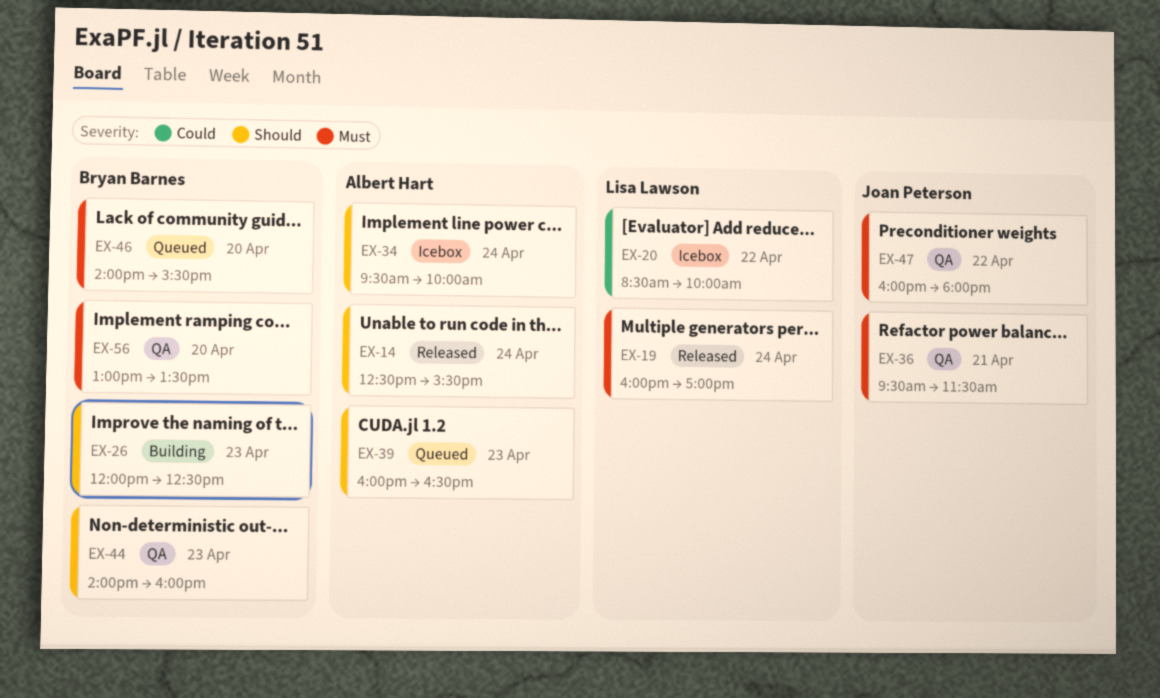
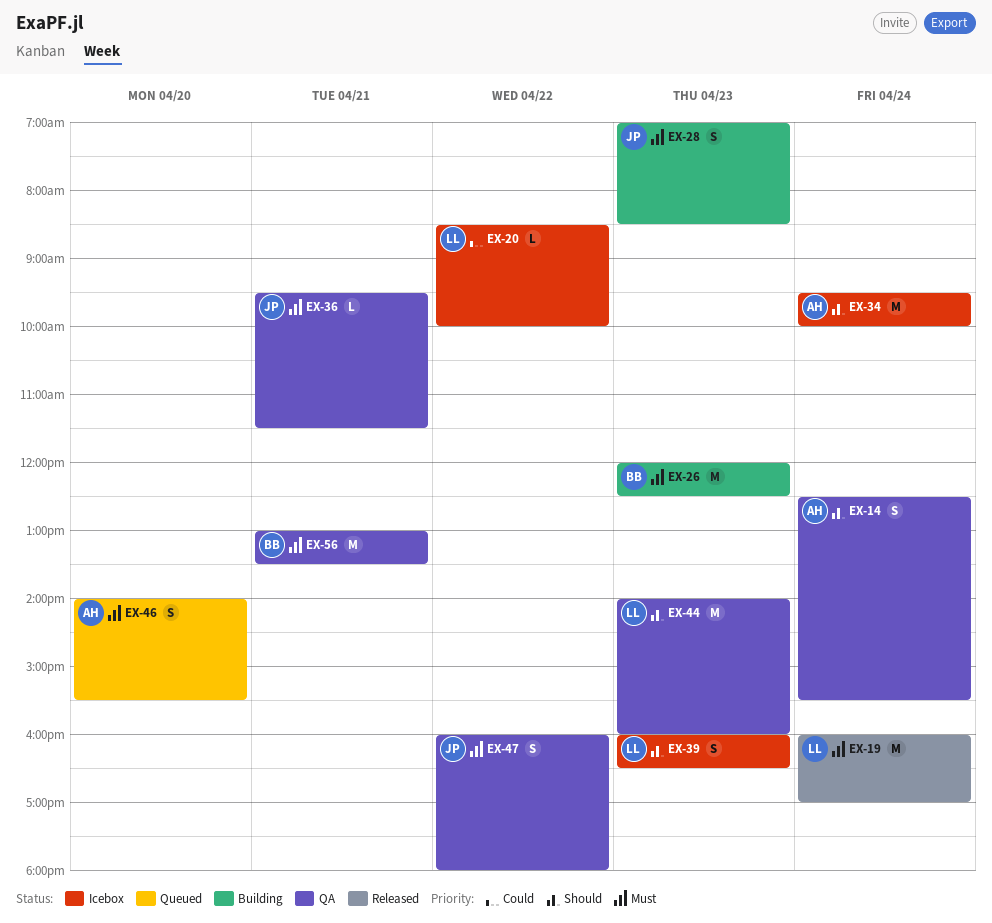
EX-14, status: Released -> QA
EX-26, priority: Should -> Must
EX-28: none -> present
EX-39, status: Queued -> Icebox
EX-39, owner: Albert Hart -> Lisa Lawson
EX-44, owner: Bryan Barnes -> Lisa Lawson
EX-46, owner: Bryan Barnes -> Albert Hart
EX-56, day: Apr 20 -> Apr 21

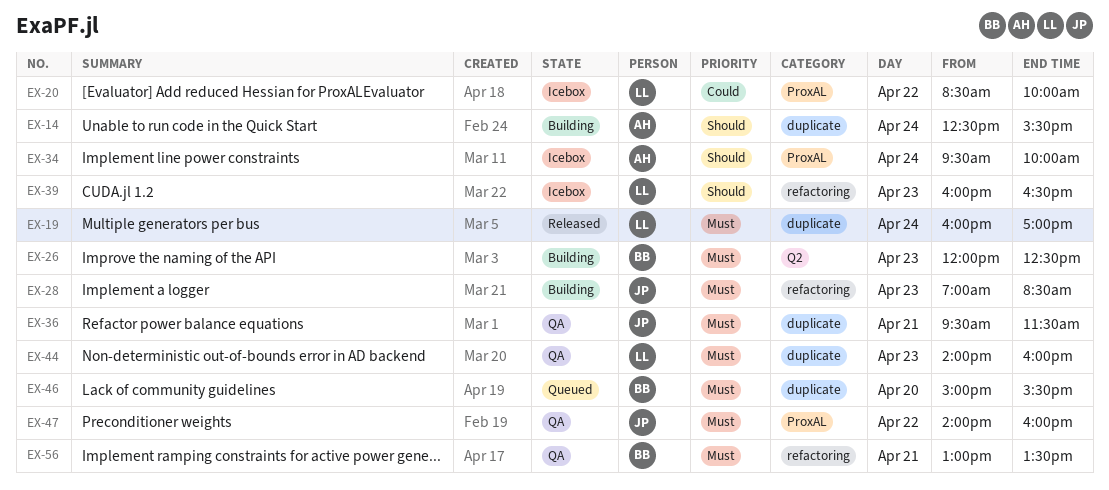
EX-14, status: QA -> Building
EX-44, priority: Should -> Must
EX-46, owner: AH -> BB
EX-46, begins: 14:00 -> 15:00
EX-47, begins: 16:00 -> 14:00
EX-47, ends: 18:00 -> 16:00

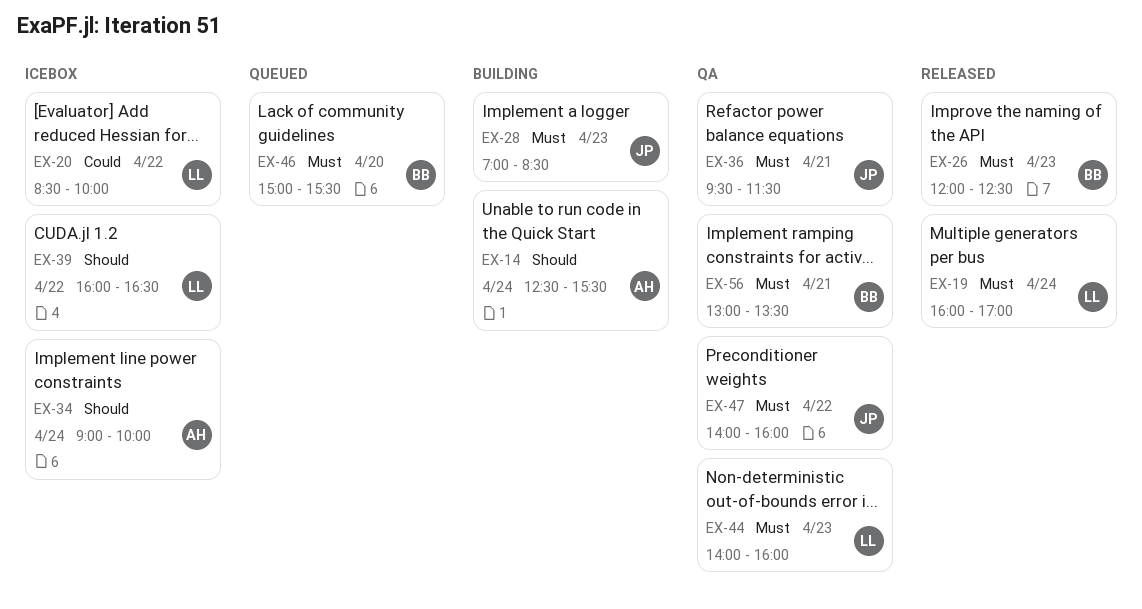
EX-26, status: Building -> Released
EX-34, begins: 09:30 -> 09:00
EX-39, day: Apr 23 -> Apr 22

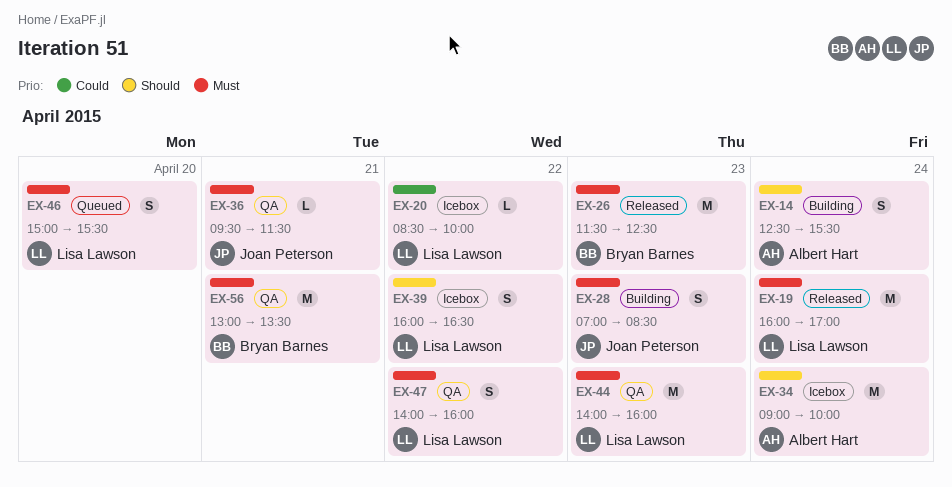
EX-26, begins: 12:00 -> 11:30
EX-46, owner: Bryan Barnes -> Lisa Lawson
EX-47, owner: Joan Peterson -> Lisa Lawson

